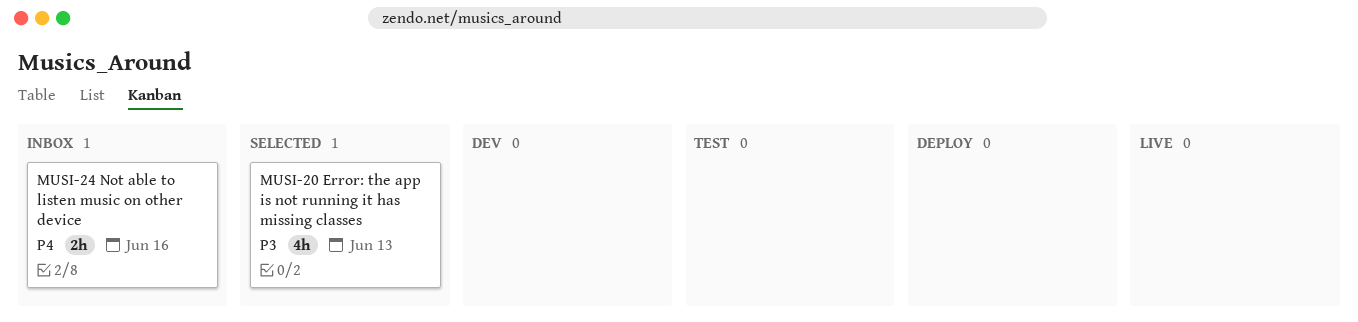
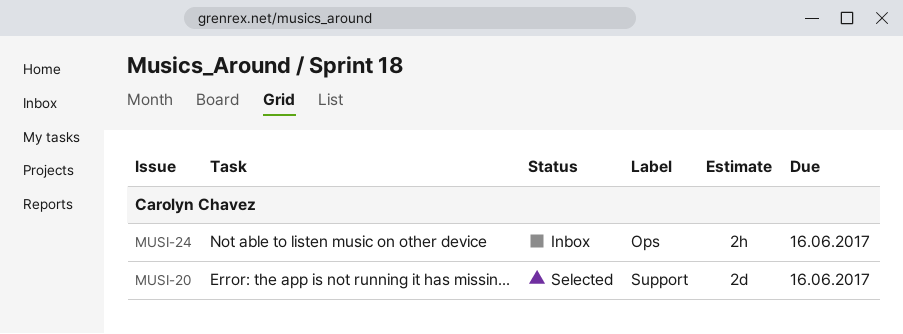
MUSI-20, estimate: 4h -> 2d
MUSI-20, due: Jun 13 -> Jun 16

